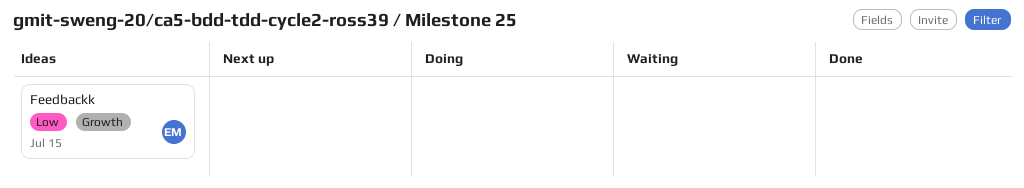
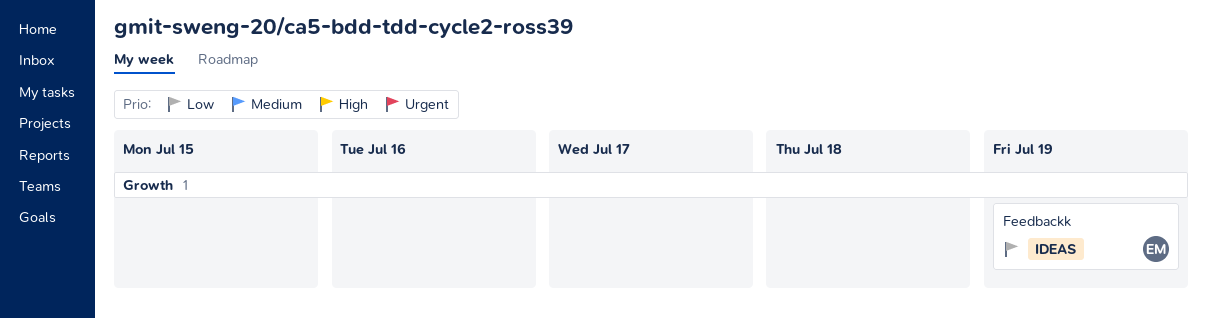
Feedbackk, due: Jul 15 -> Jul 19

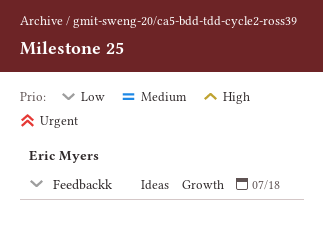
Feedbackk, due: Jul 19 -> Jul 18

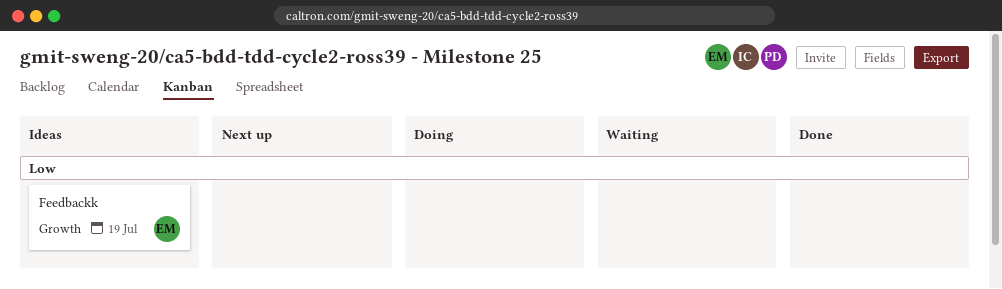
Feedbackk, due: Jul 18 -> Jul 19

